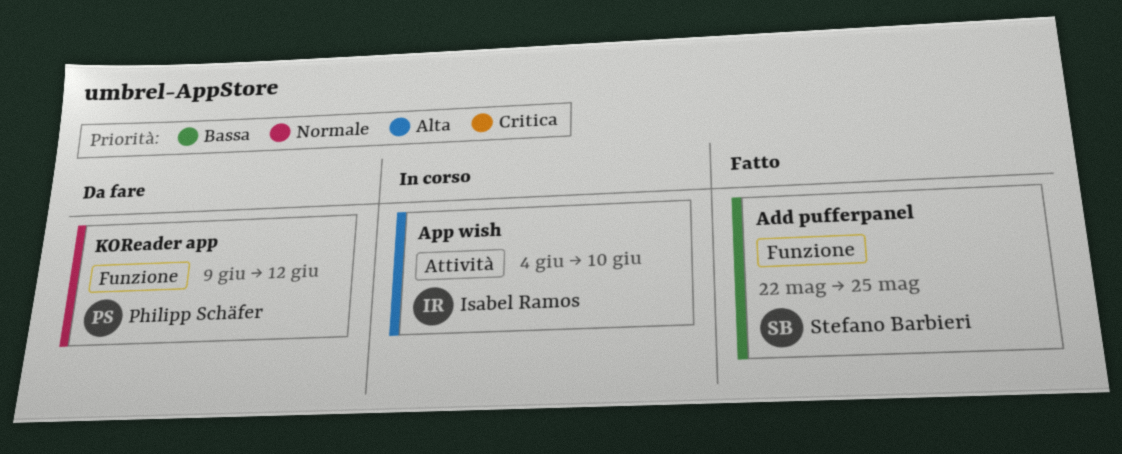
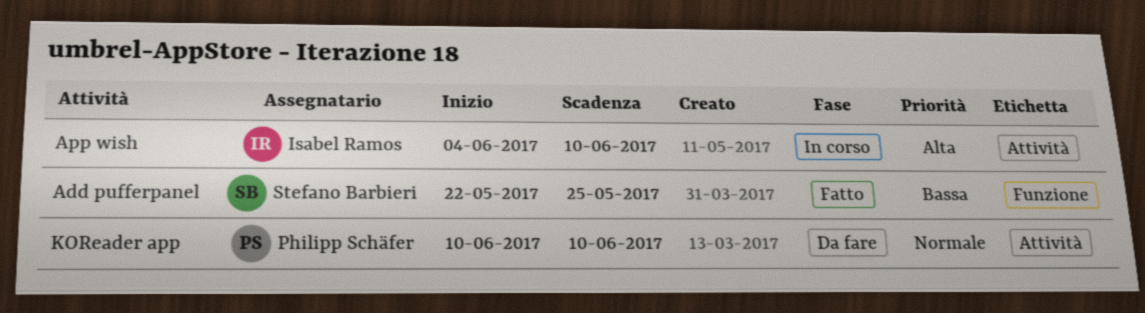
KOReader app, label: Funzione -> Attività
KOReader app, start: Jun 9 -> Jun 10
KOReader app, due: Jun 12 -> Jun 10

